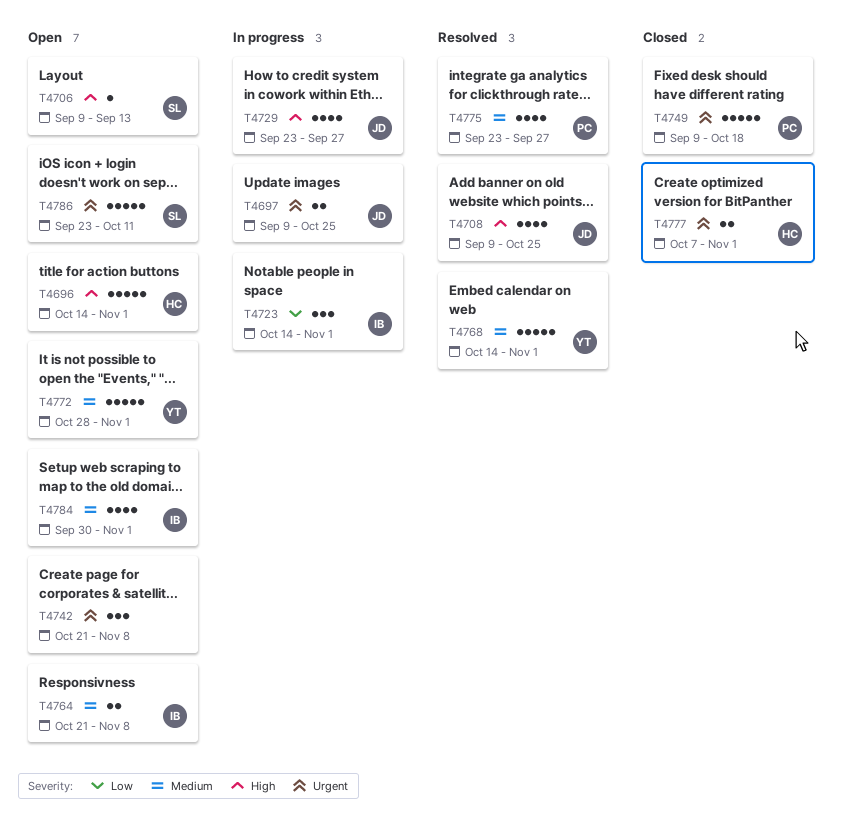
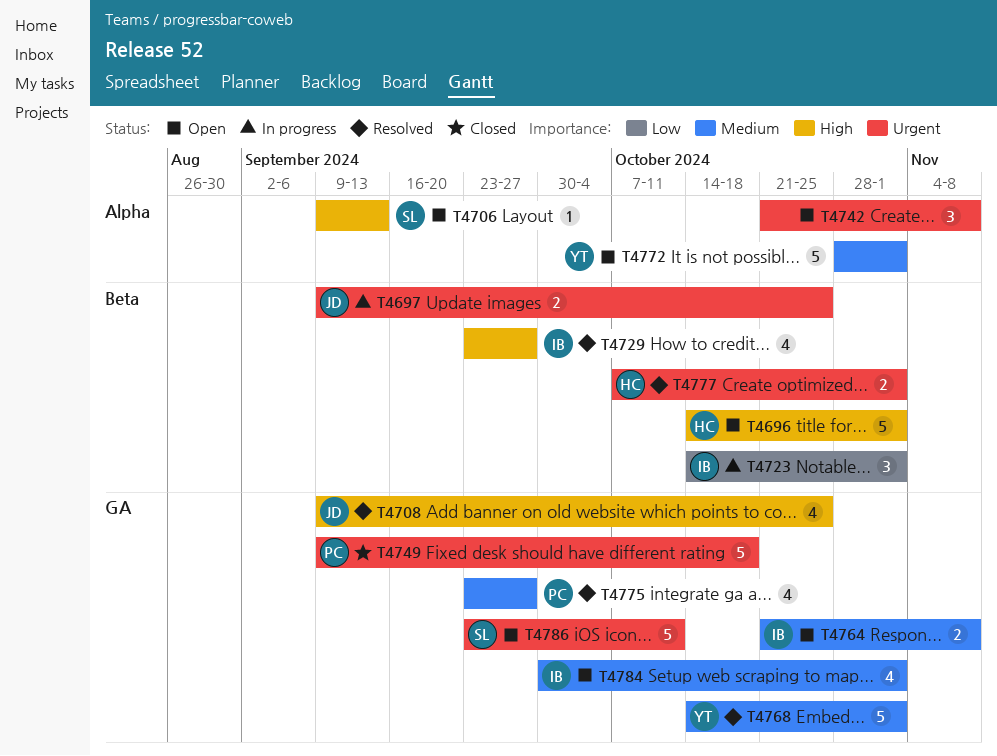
T4729, status: In progress -> Resolved
T4729, owner: JD -> IB
T4777, status: Closed -> Resolved

